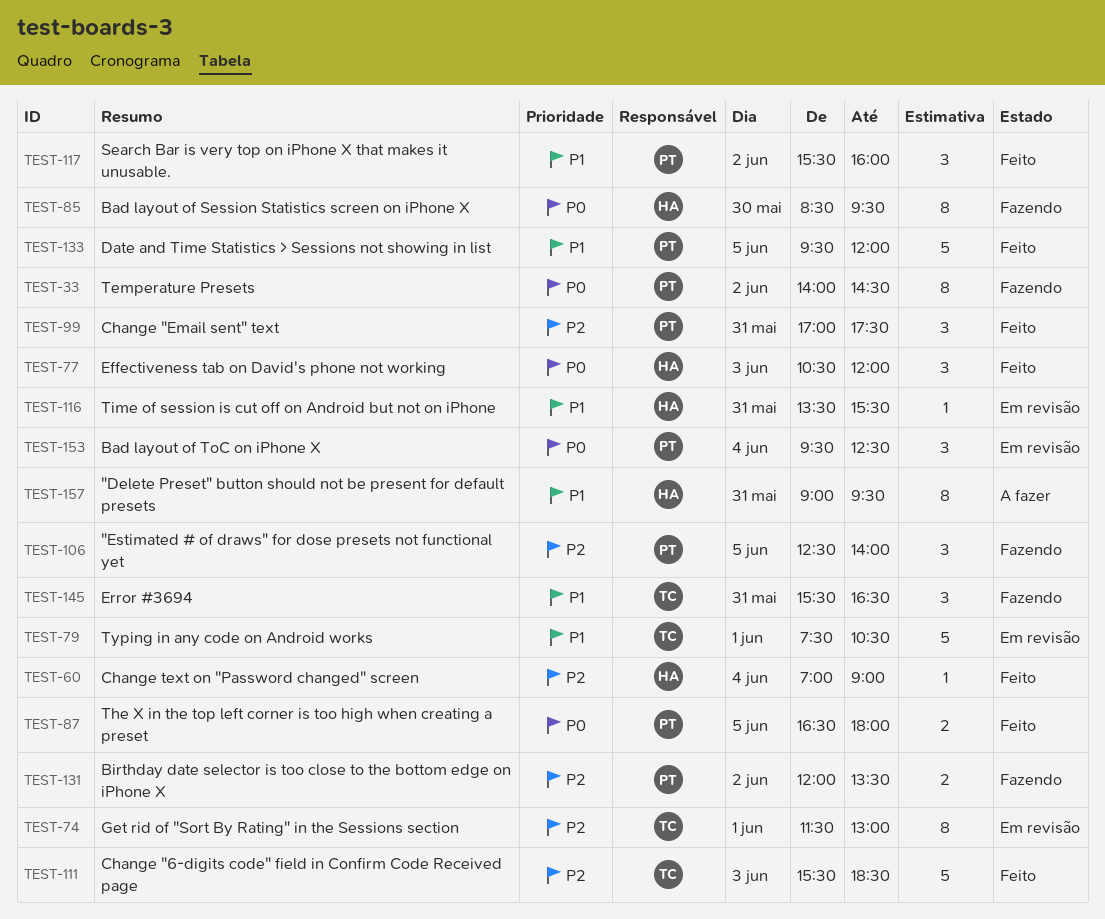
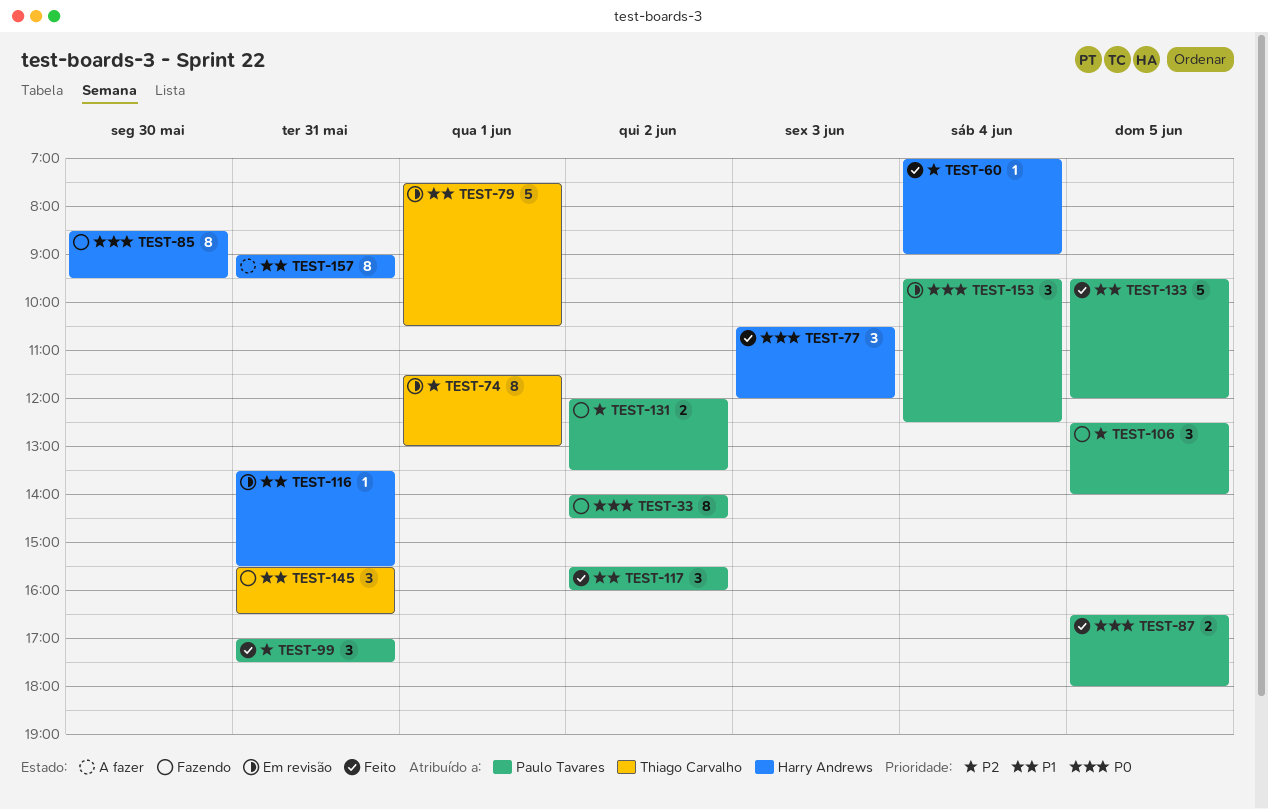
TEST-111: present -> none

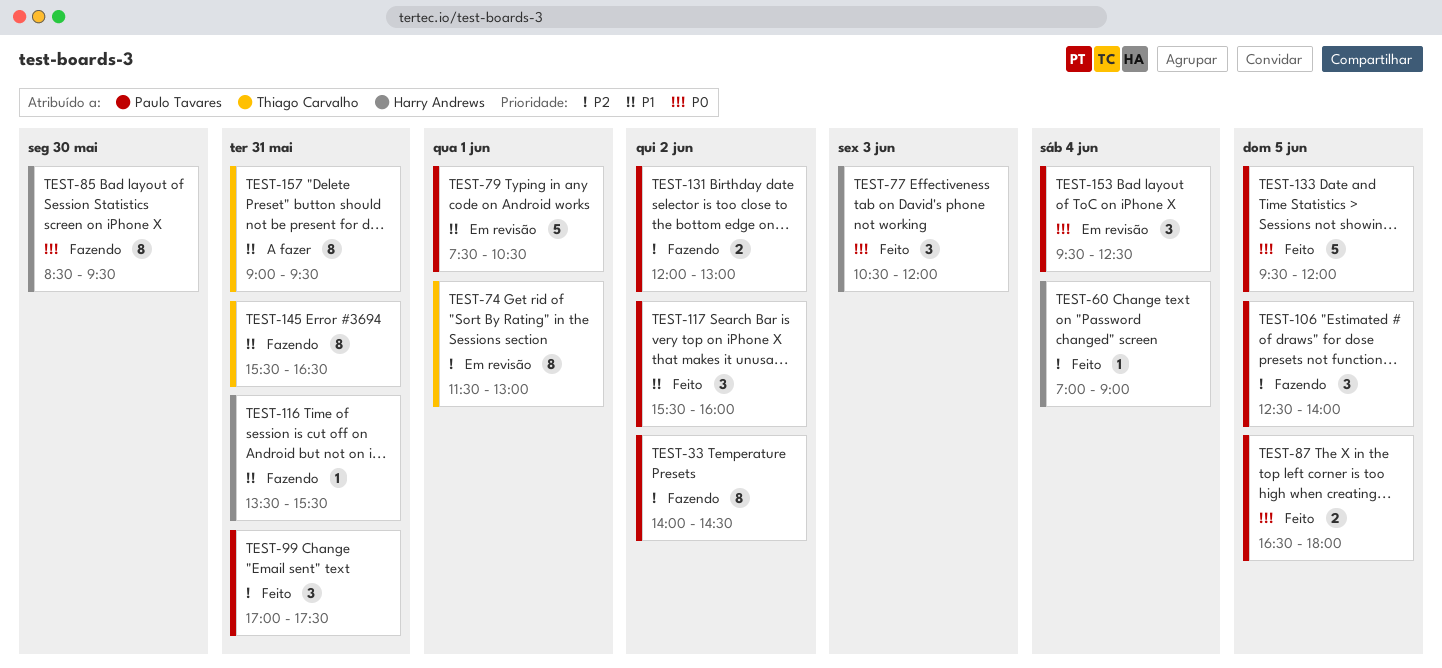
TEST-33, priority: P0 -> P2
TEST-79, owner: Thiago Carvalho -> Paulo Tavares
TEST-116, status: Em revisão -> Fazendo
TEST-131, ends: 13:30 -> 13:00
TEST-133, priority: P1 -> P0
TEST-145, estimate: 3 -> 8
TEST-157, owner: Harry Andrews -> Thiago Carvalho

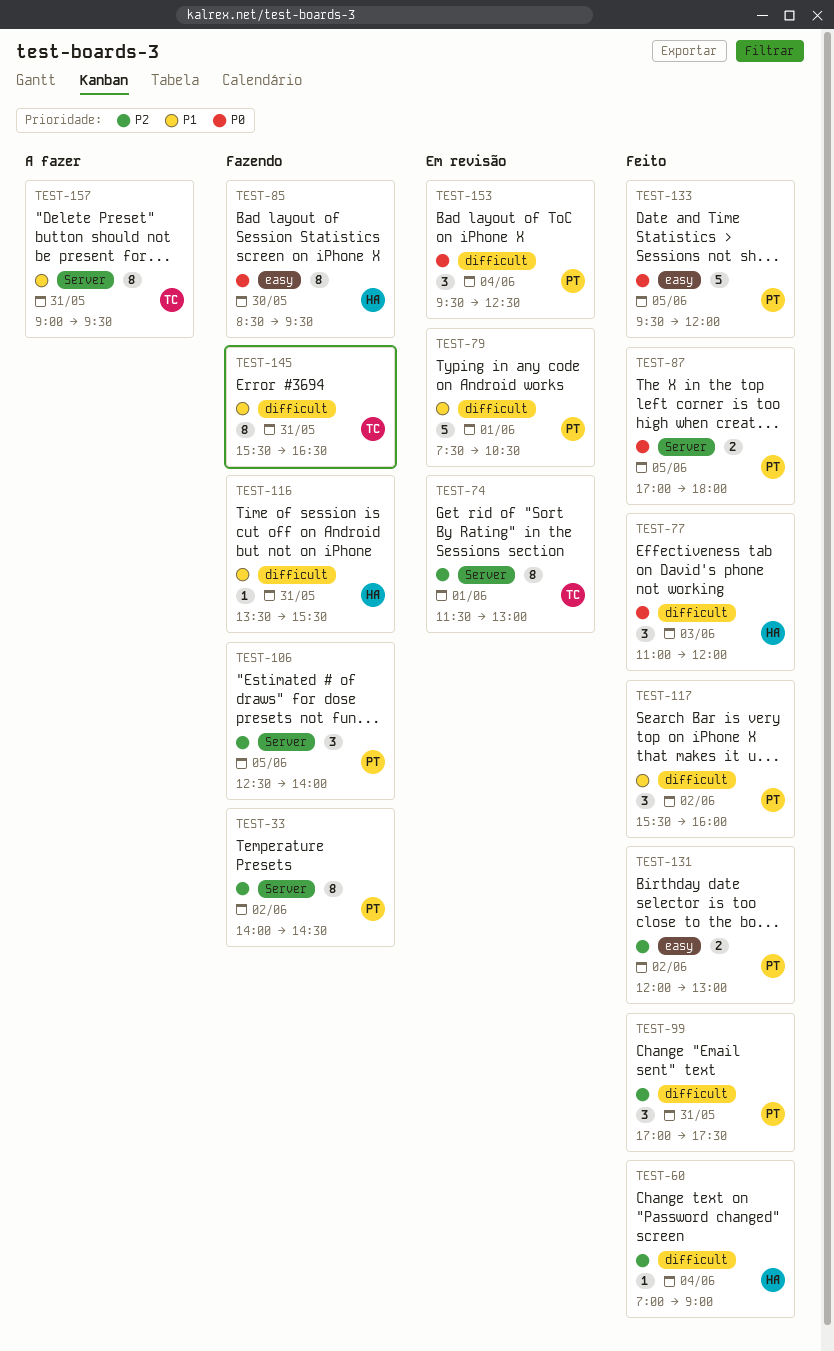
TEST-77, begins: 10:30 -> 11:00
TEST-87, begins: 16:30 -> 17:00
TEST-131, status: Fazendo -> Feito

